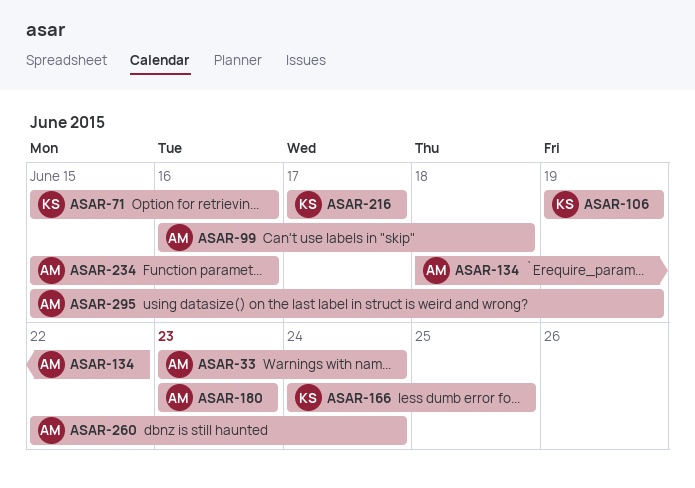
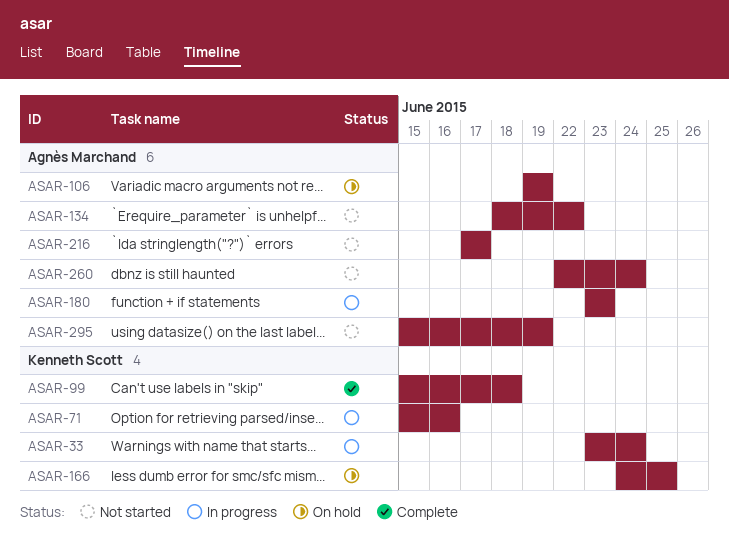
ASAR-33, owner: Agnès Marchand -> Kenneth Scott
ASAR-99, owner: Agnès Marchand -> Kenneth Scott
ASAR-99, start: Jun 16 -> Jun 15
ASAR-106, owner: Kenneth Scott -> Agnès Marchand
ASAR-216, owner: Kenneth Scott -> Agnès Marchand
ASAR-234: present -> none

